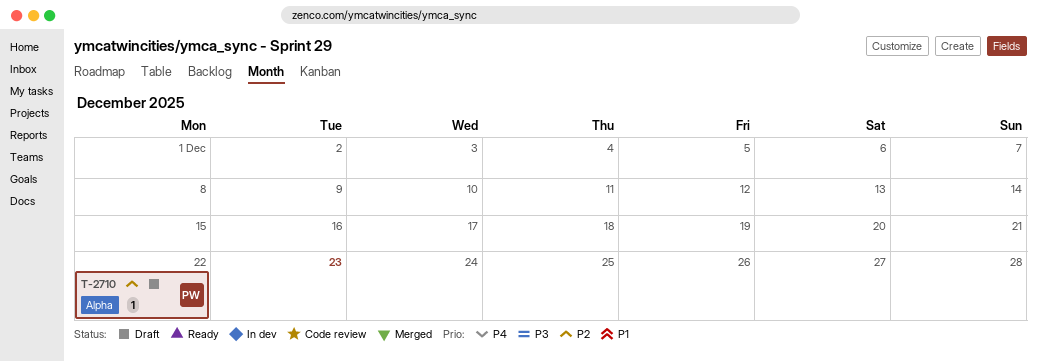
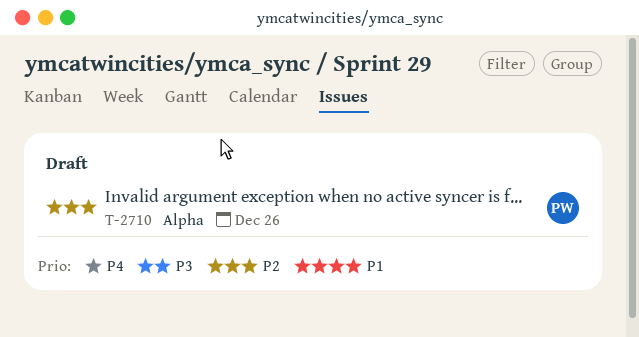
T-2710, due: Dec 22 -> Dec 26

